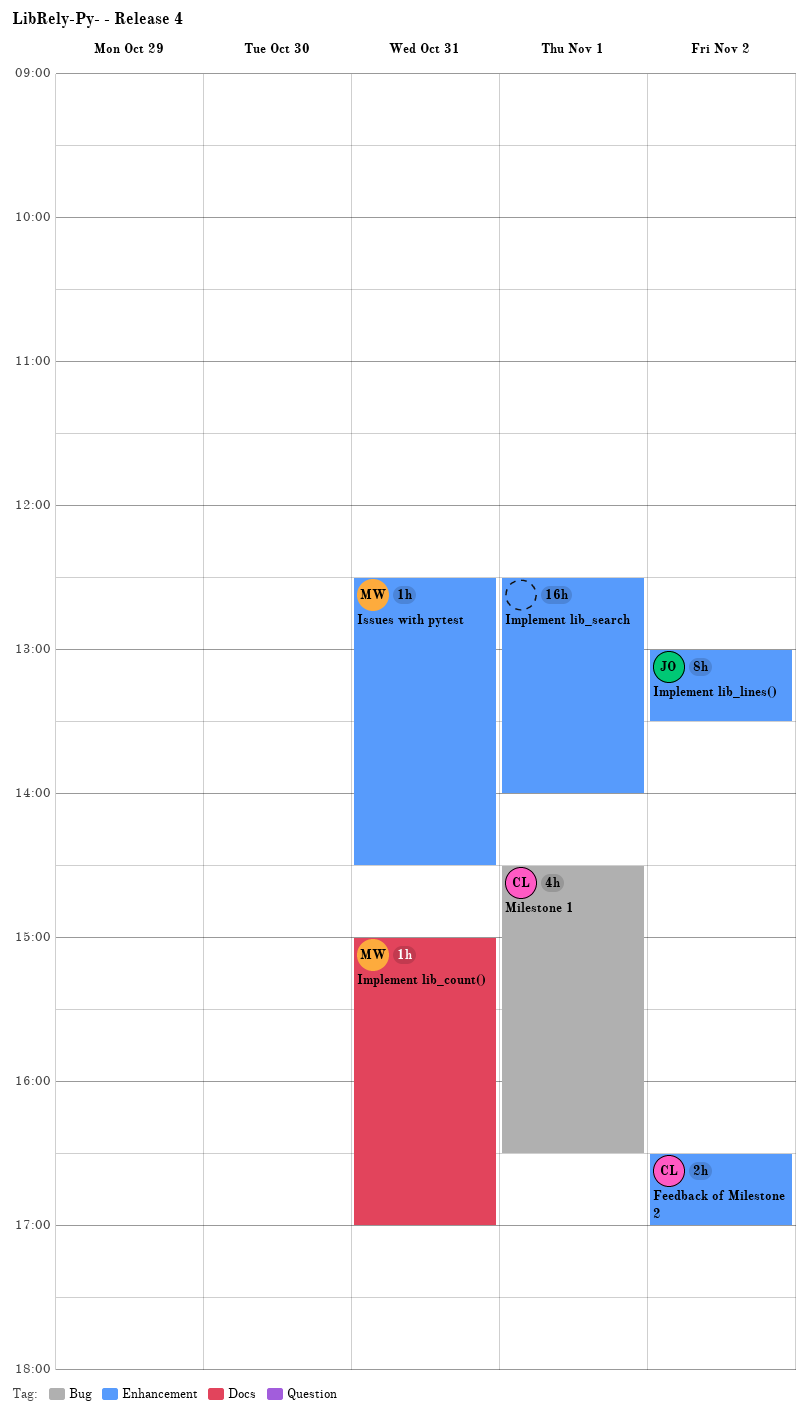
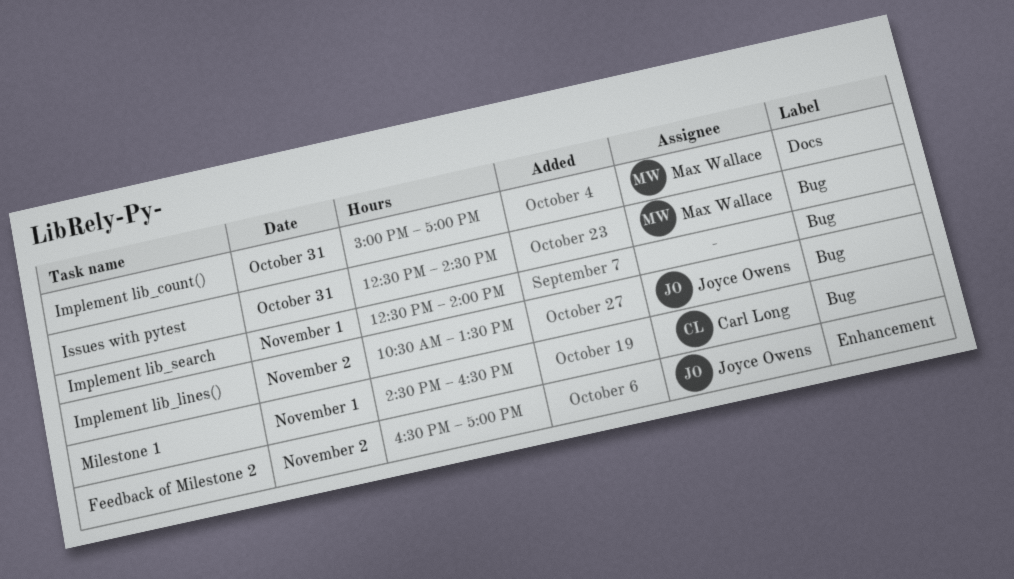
Feedback of Milestone 2, owner: Carl Long -> Joyce Owens
Implement lib_lines(), label: Enhancement -> Bug
Implement lib_lines(), begins: 13:00 -> 10:30
Implement lib_search, label: Enhancement -> Bug
Issues with pytest, label: Enhancement -> Bug

